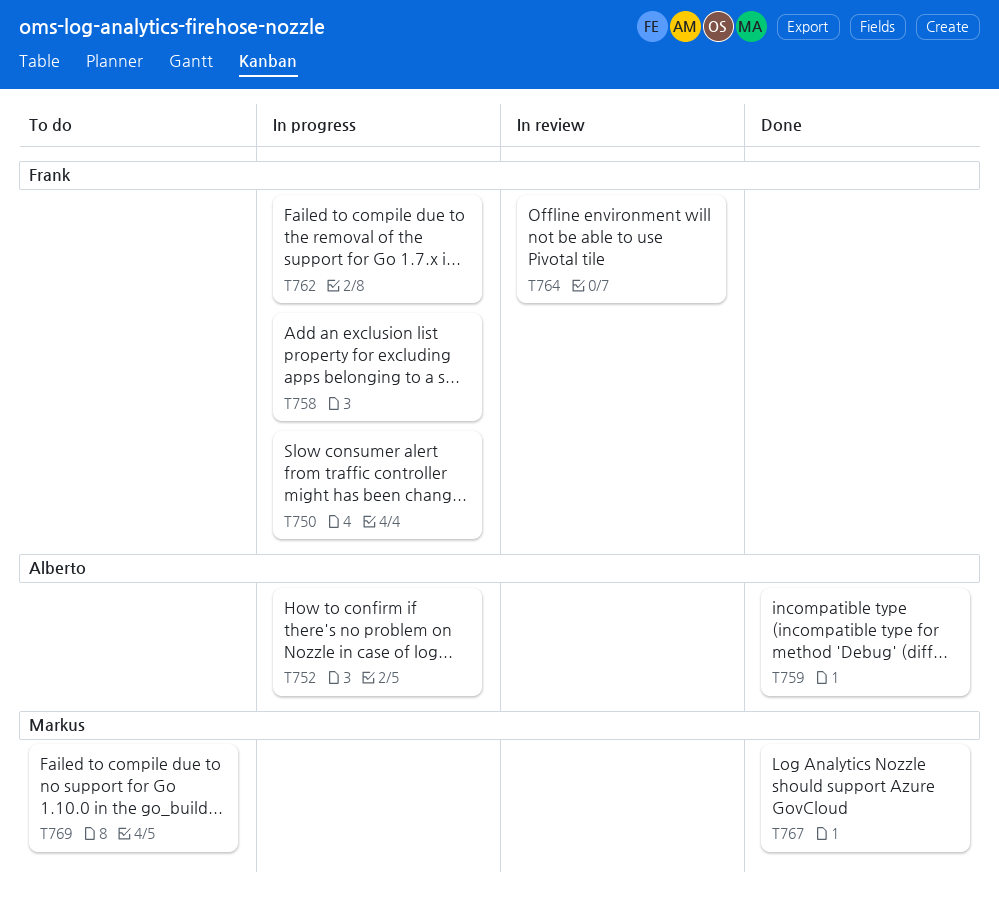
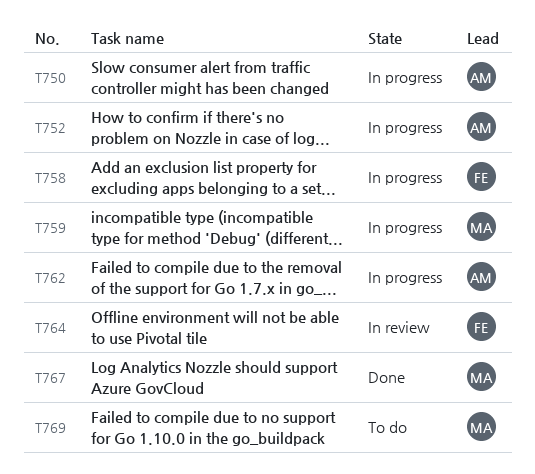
T750, owner: Frank -> Alberto
T759, status: Done -> In progress
T759, owner: Alberto -> Markus
T762, owner: Frank -> Alberto

